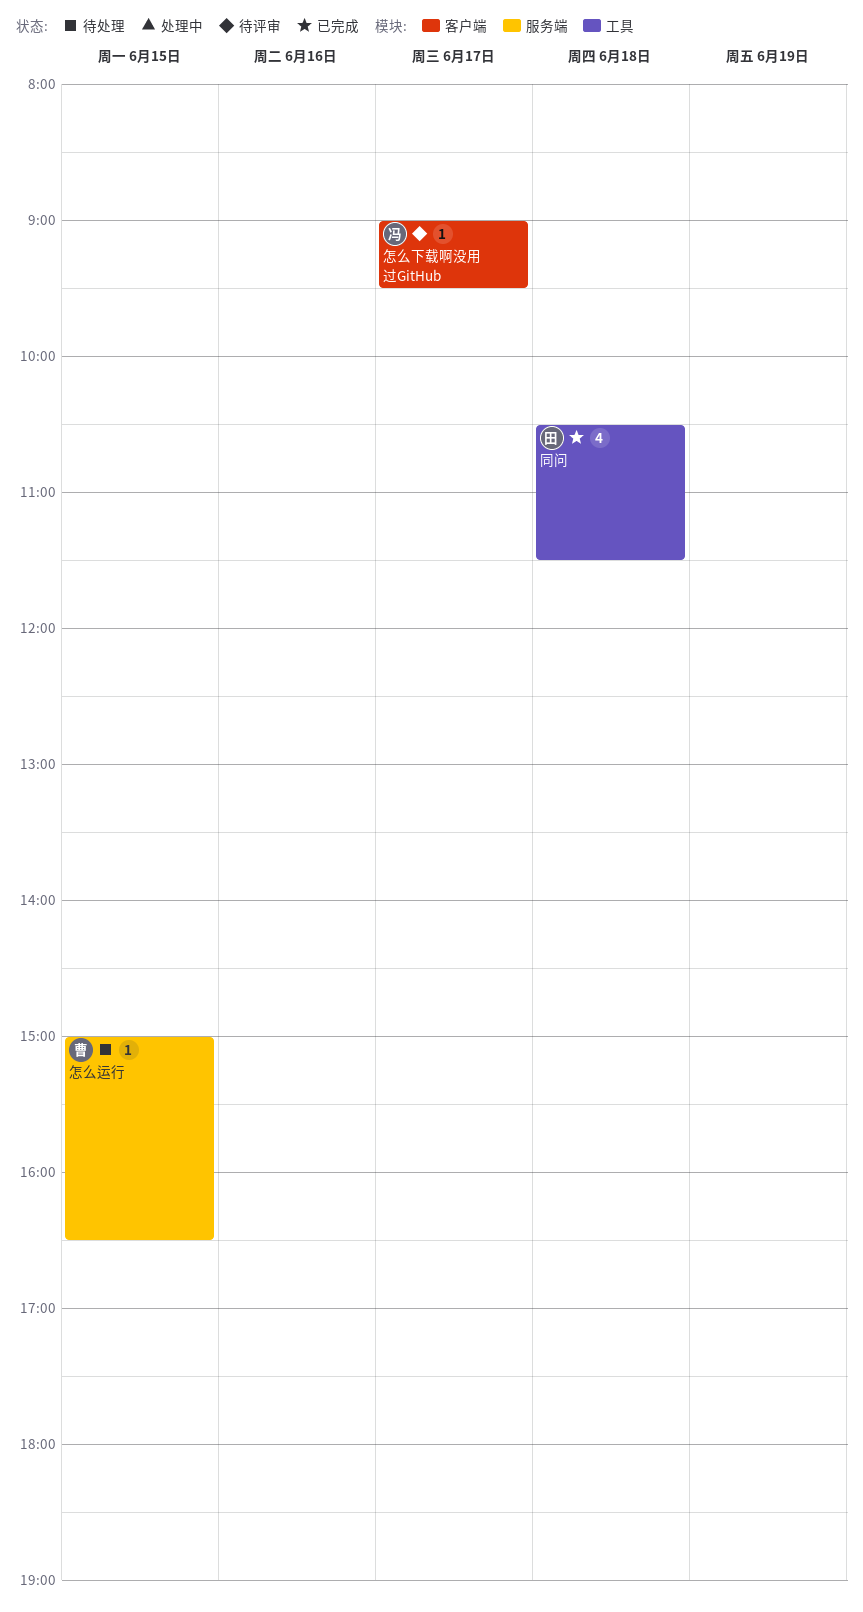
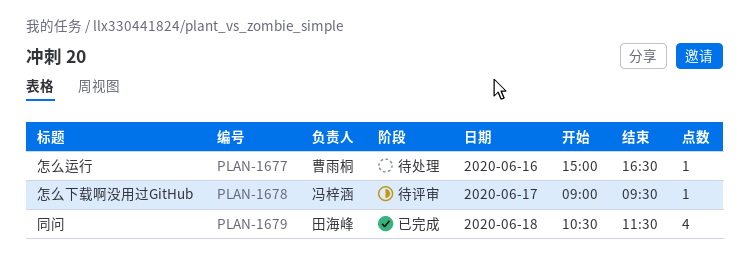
怎么运行, day: Jun 15 -> Jun 16

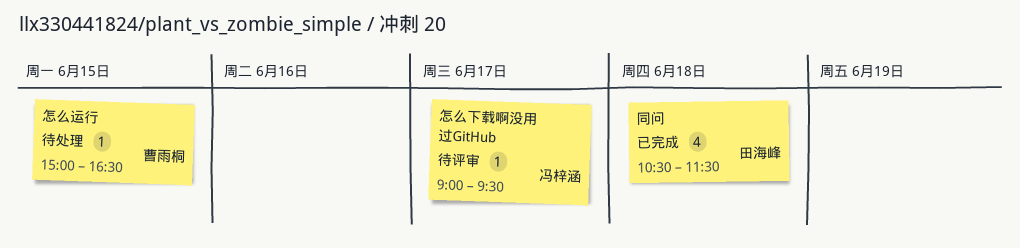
怎么运行, day: Jun 16 -> Jun 15

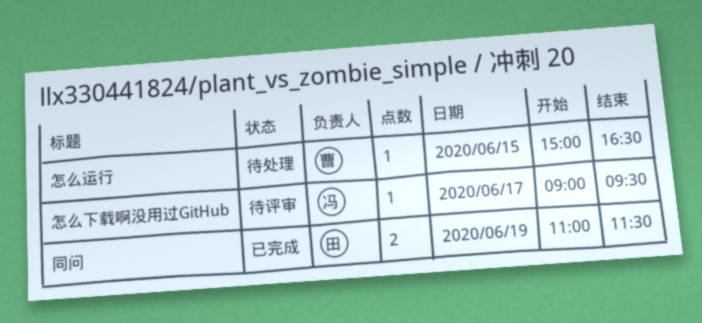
同问, estimate: 4 -> 2
同问, day: Jun 18 -> Jun 19
同问, begins: 10:30 -> 11:00

